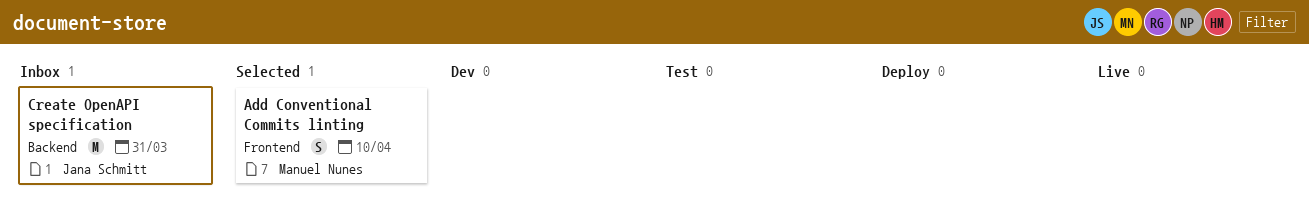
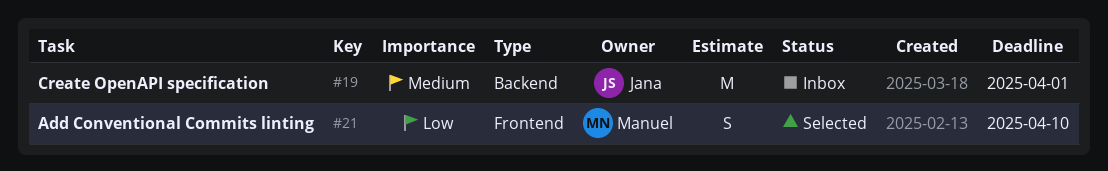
Create OpenAPI specification, due: Mar 31 -> Apr 1

